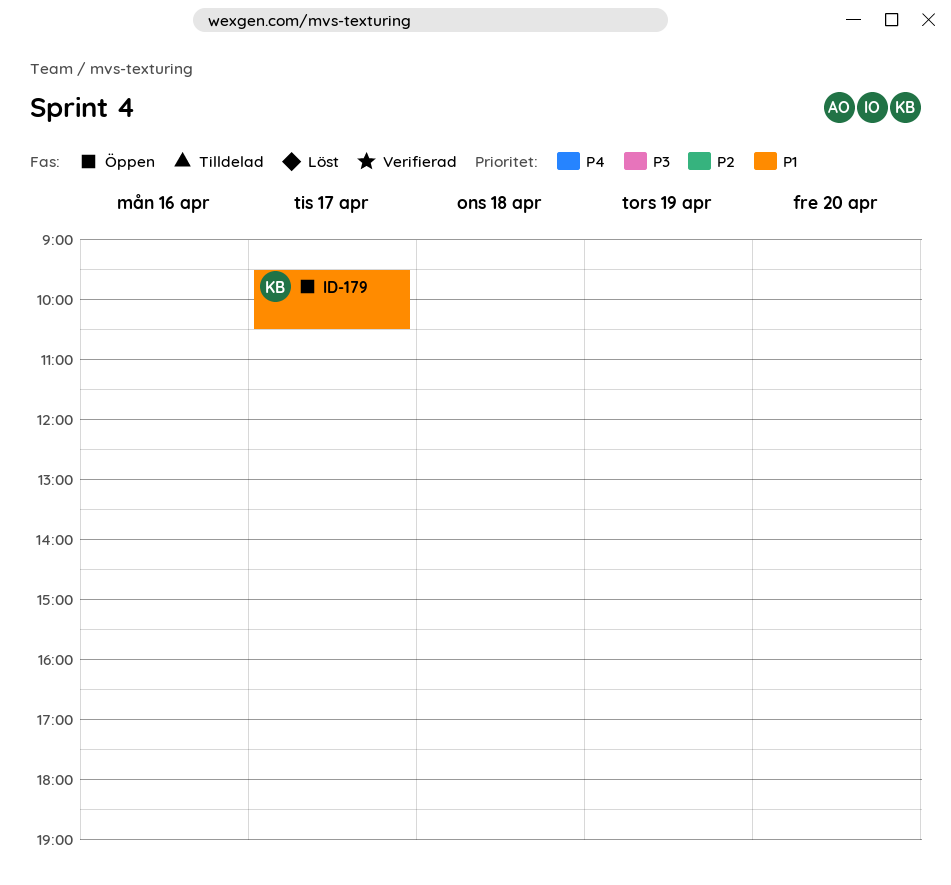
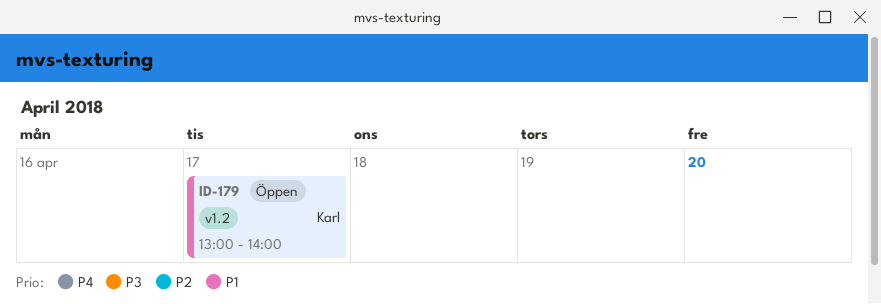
ID-179, begins: 09:30 -> 13:00
ID-179, ends: 10:30 -> 14:00

